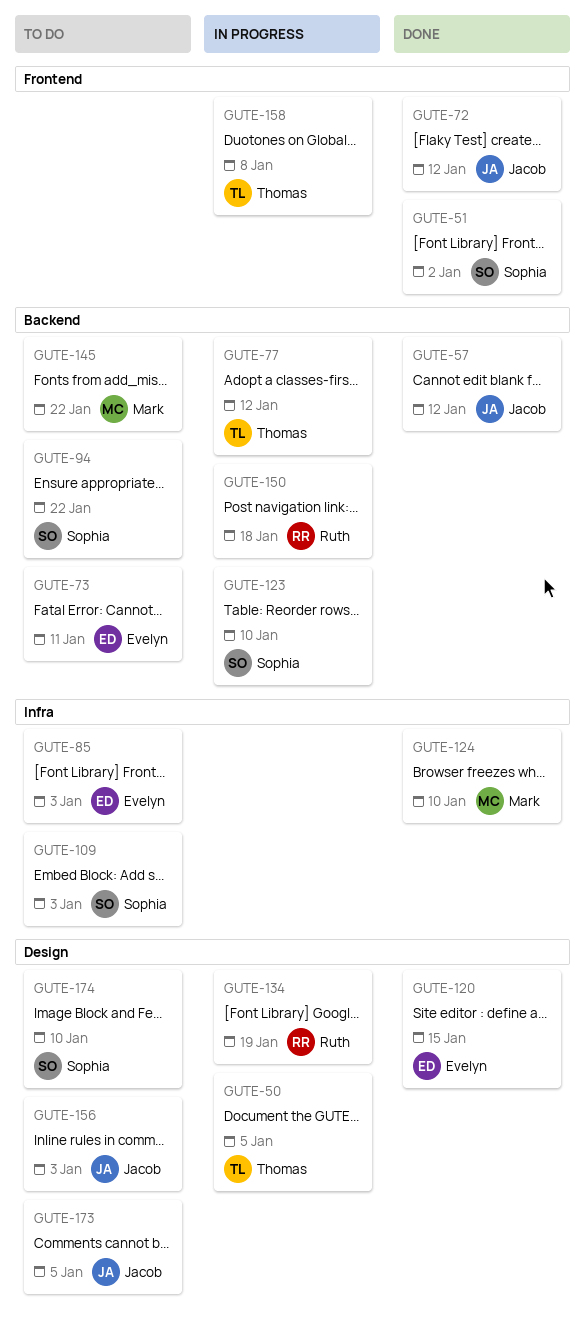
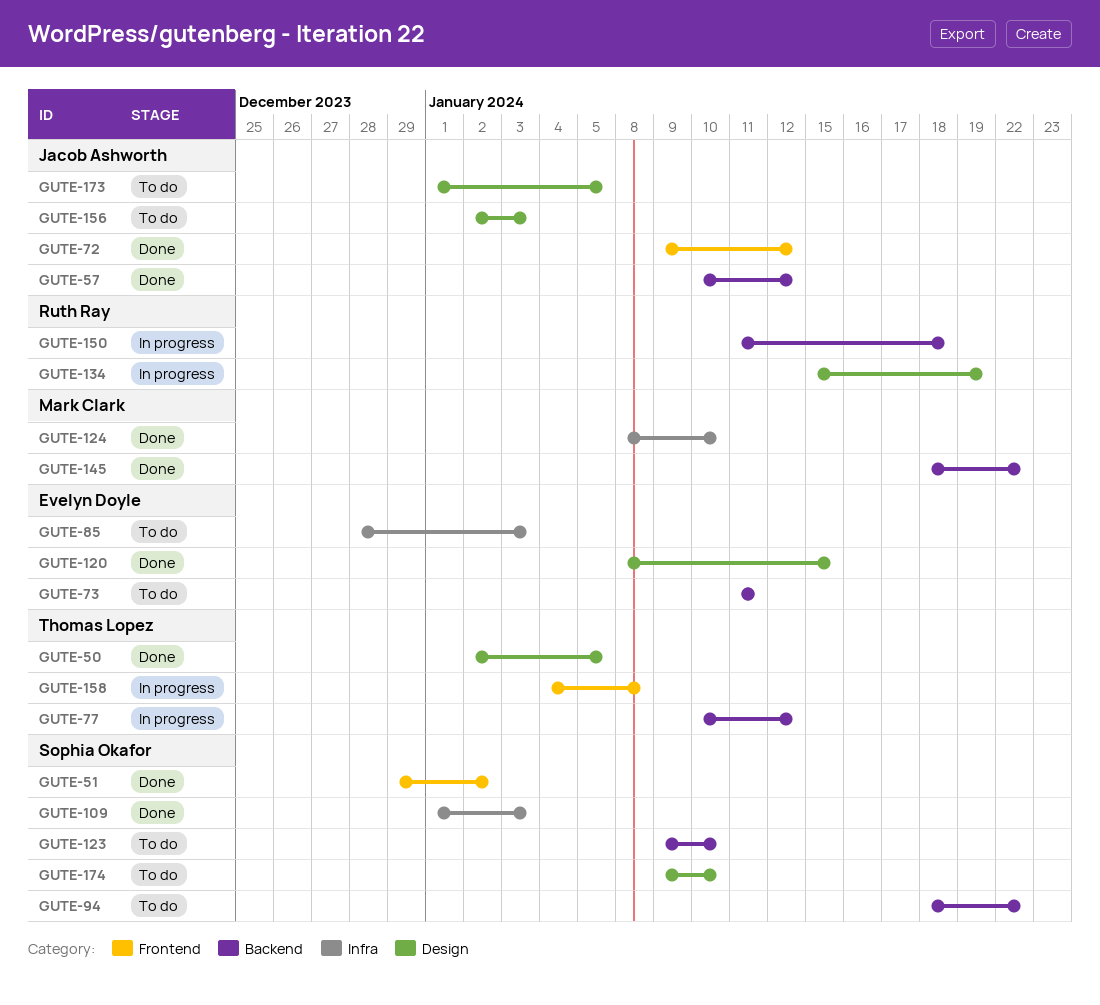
GUTE-50, status: In progress -> Done
GUTE-109, status: To do -> Done
GUTE-123, status: In progress -> To do
GUTE-145, status: To do -> Done

